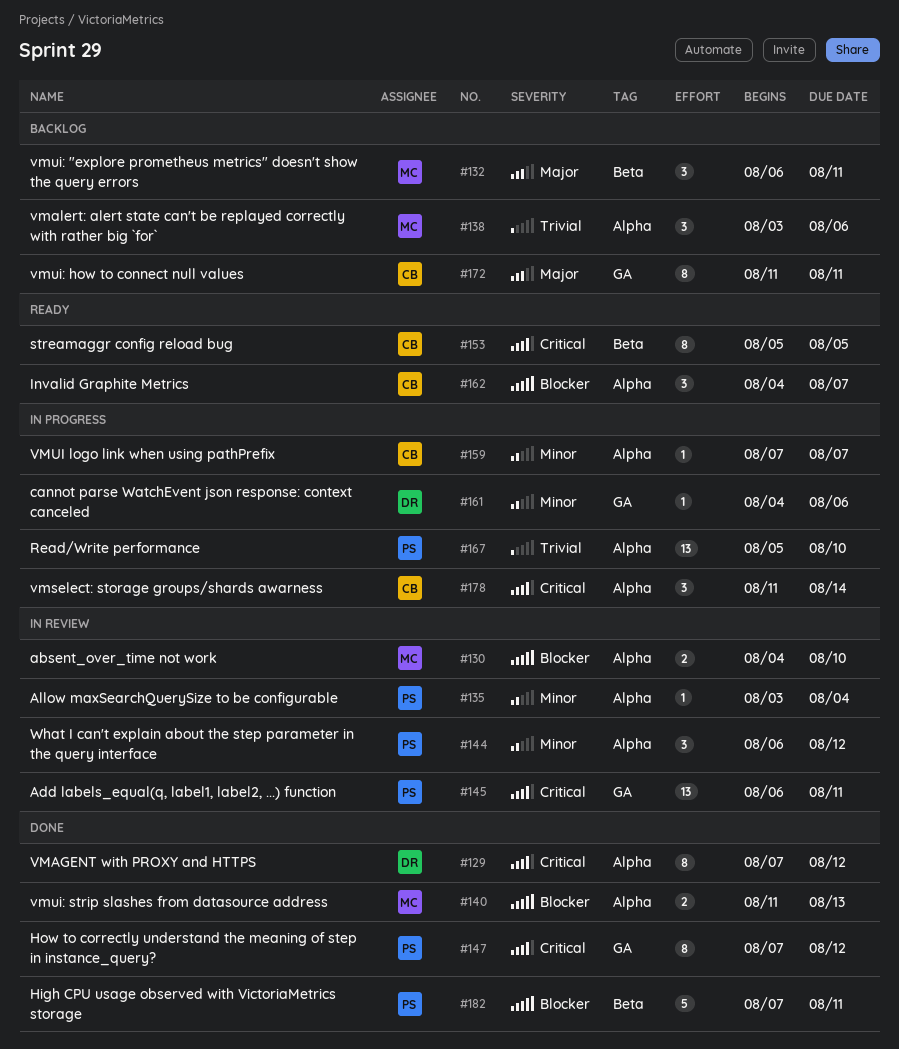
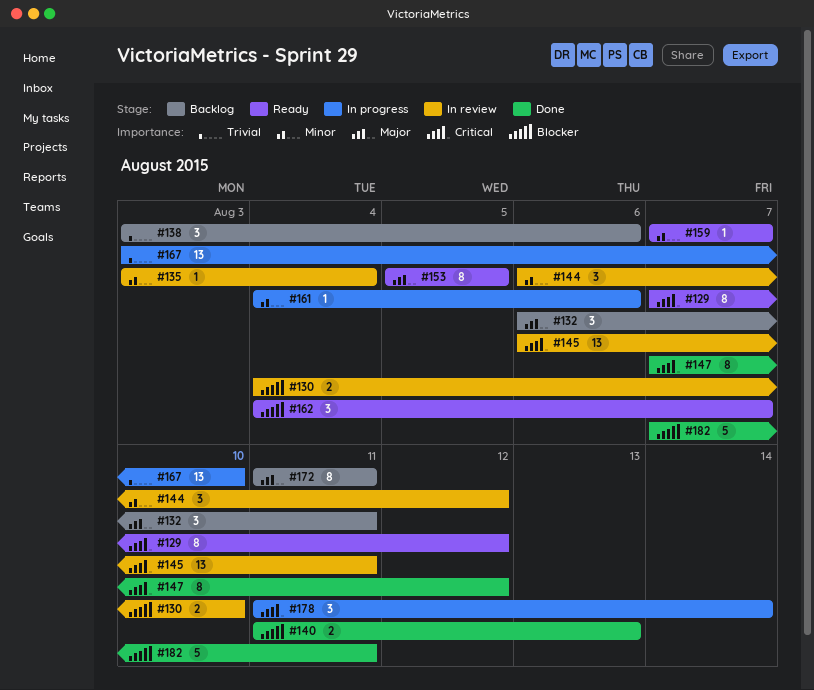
#129, status: Done -> Ready
#153, priority: Critical -> Major
#159, status: In progress -> Ready
#167, start: Aug 5 -> Aug 3

